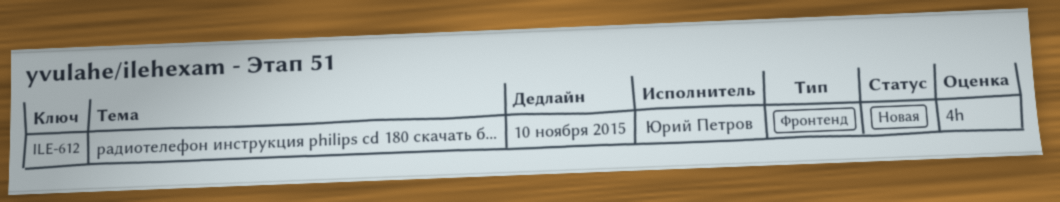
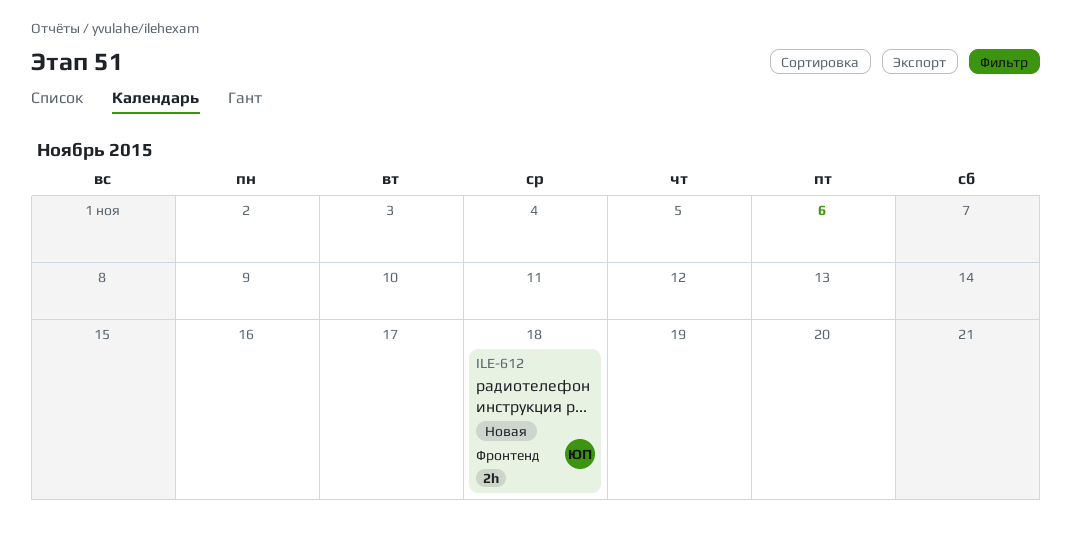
ILE-612, estimate: 4h -> 2h
ILE-612, due: Nov 10 -> Nov 18

